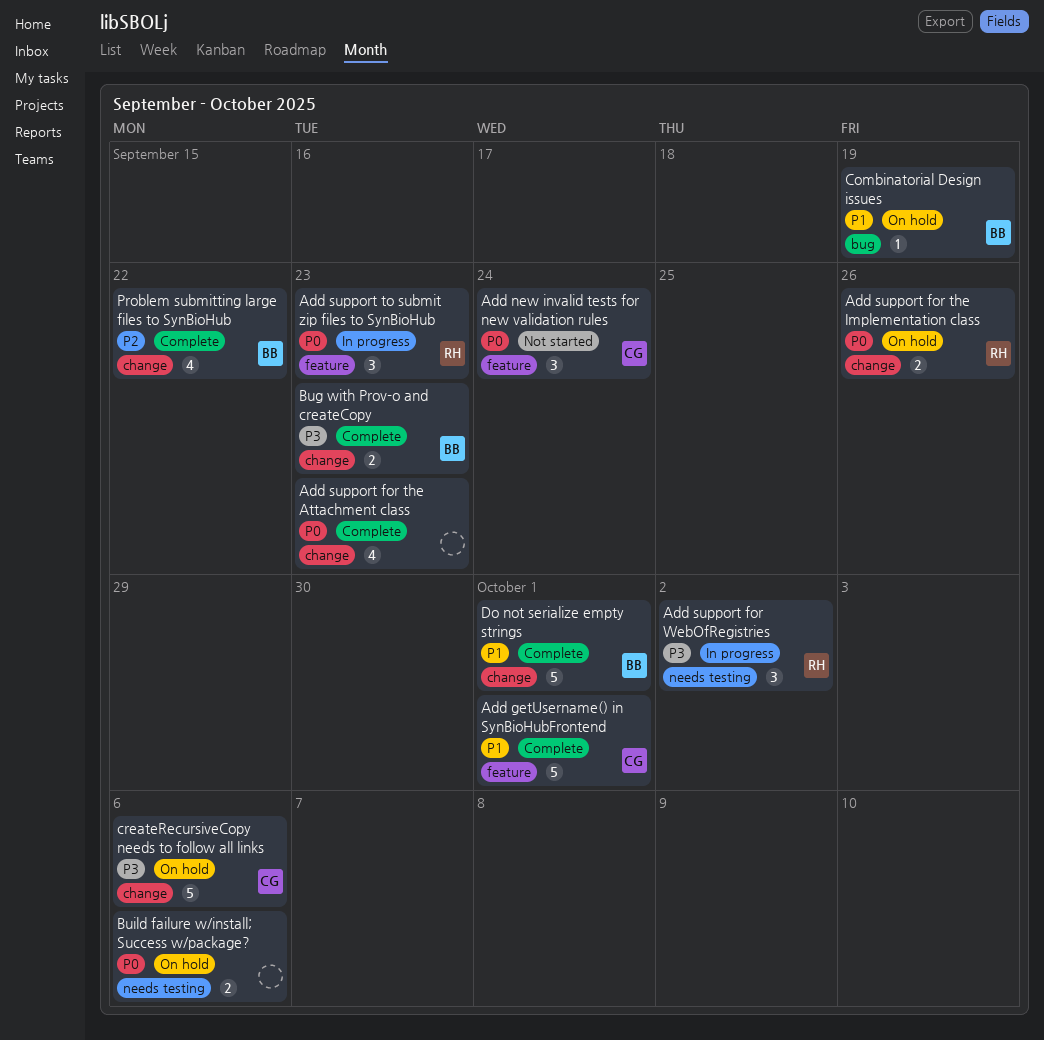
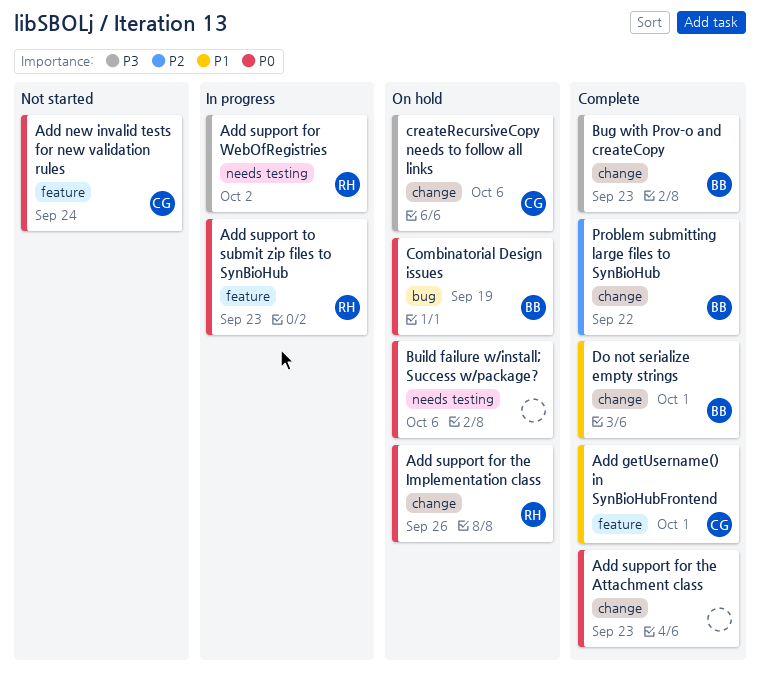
Combinatorial Design issues, priority: P1 -> P0

